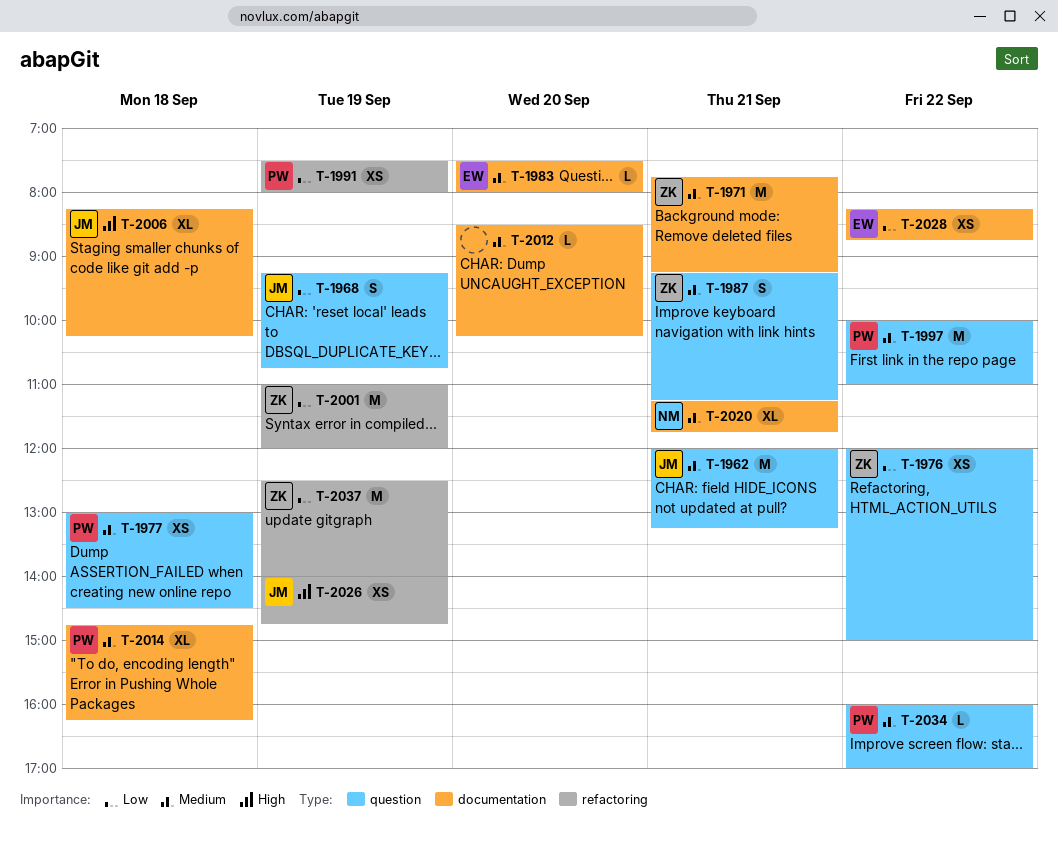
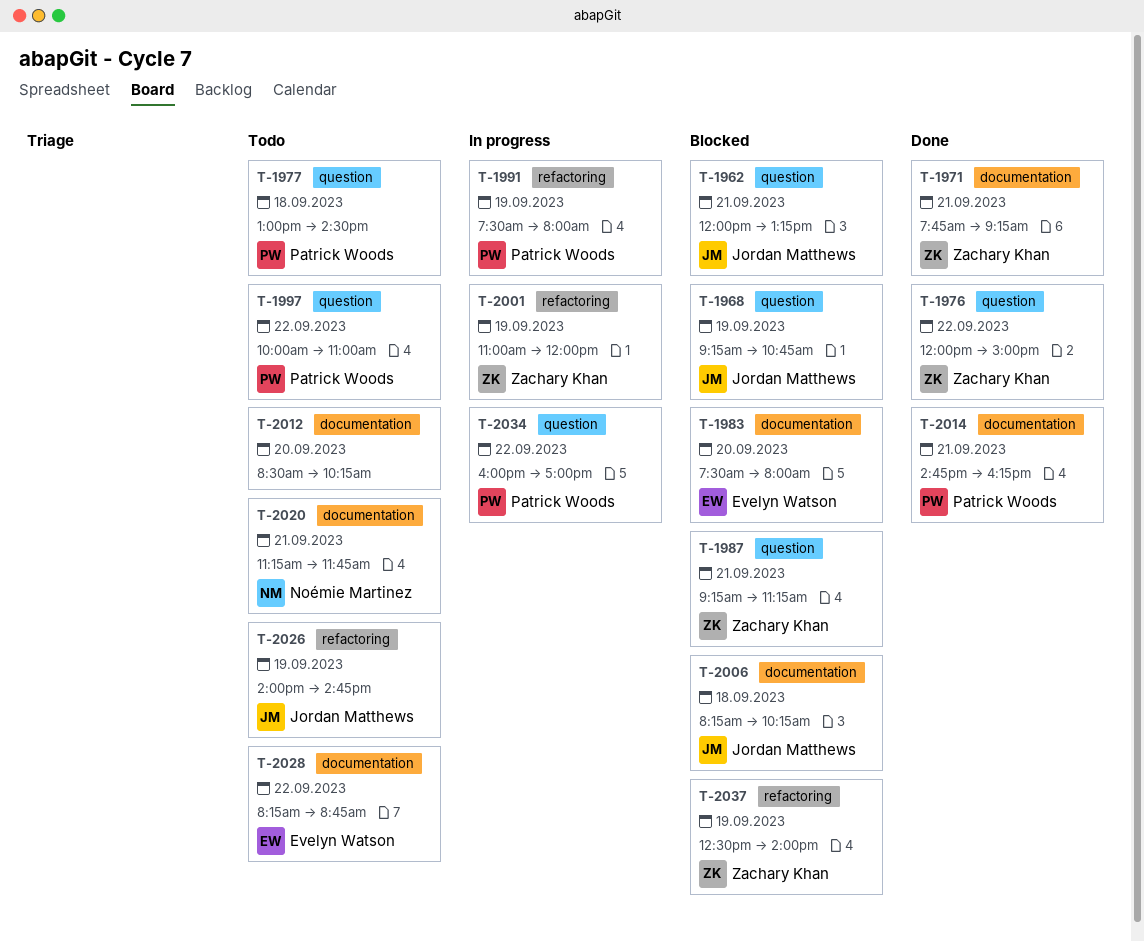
T-2014, day: Sep 18 -> Sep 21

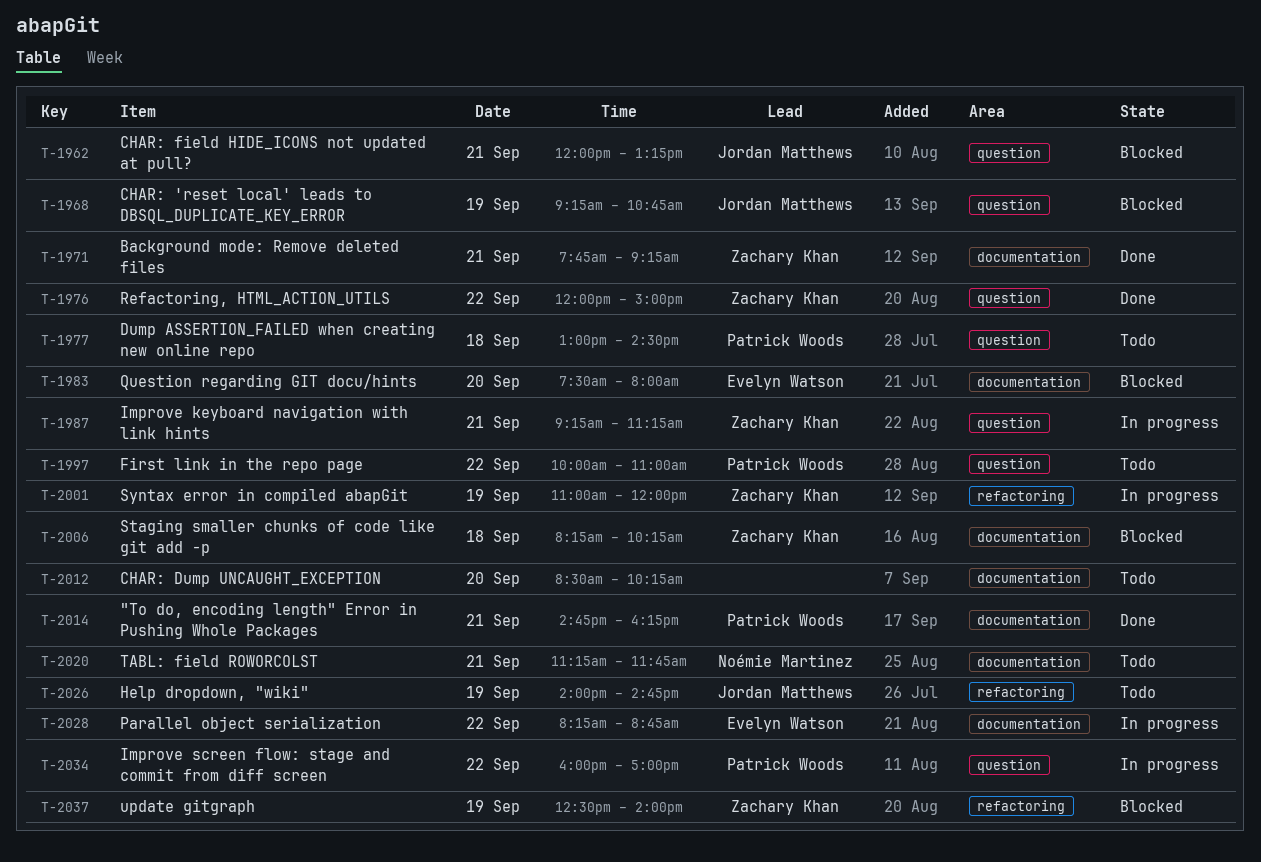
T-1987, status: Blocked -> In progress
T-1991: present -> none
T-2006, owner: Jordan Matthews -> Zachary Khan
T-2028, status: Todo -> In progress

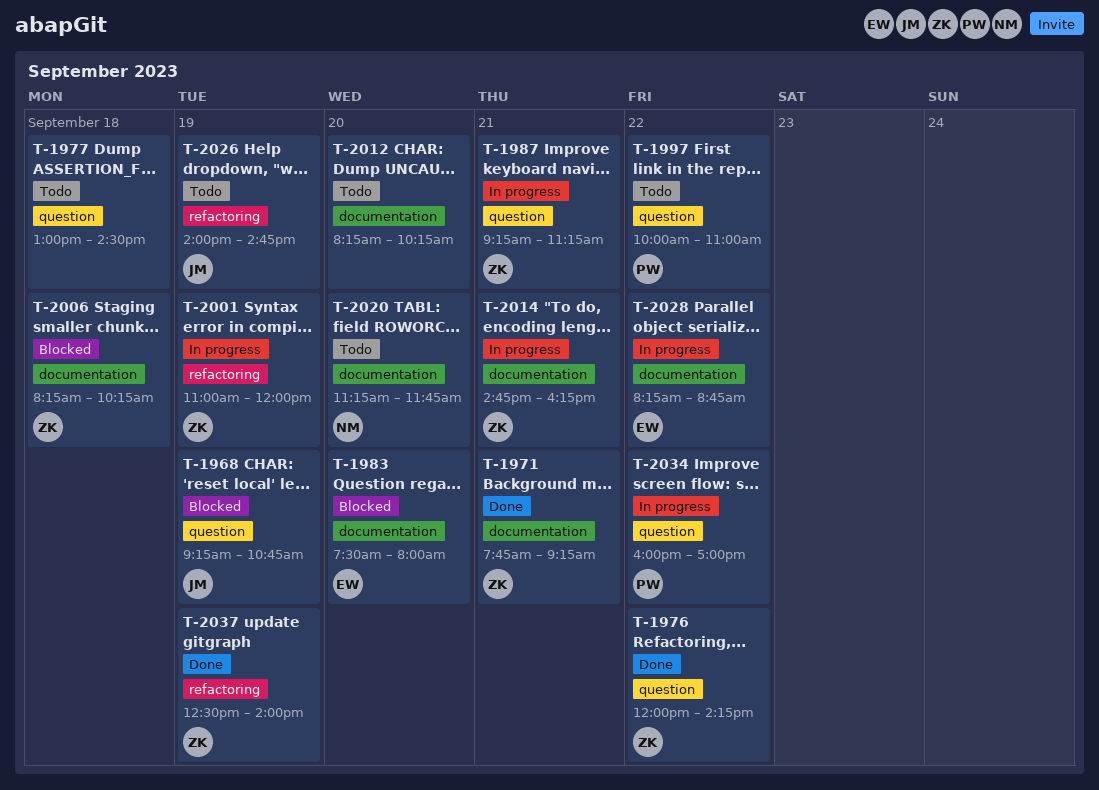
T-1962: present -> none
T-1976, ends: 15:00 -> 14:15
T-1977, owner: Patrick Woods -> none
T-2012, begins: 08:30 -> 08:15
T-2014, status: Done -> In progress
T-2014, owner: Patrick Woods -> Zachary Khan
T-2020, day: Sep 21 -> Sep 20
T-2037, status: Blocked -> Done

